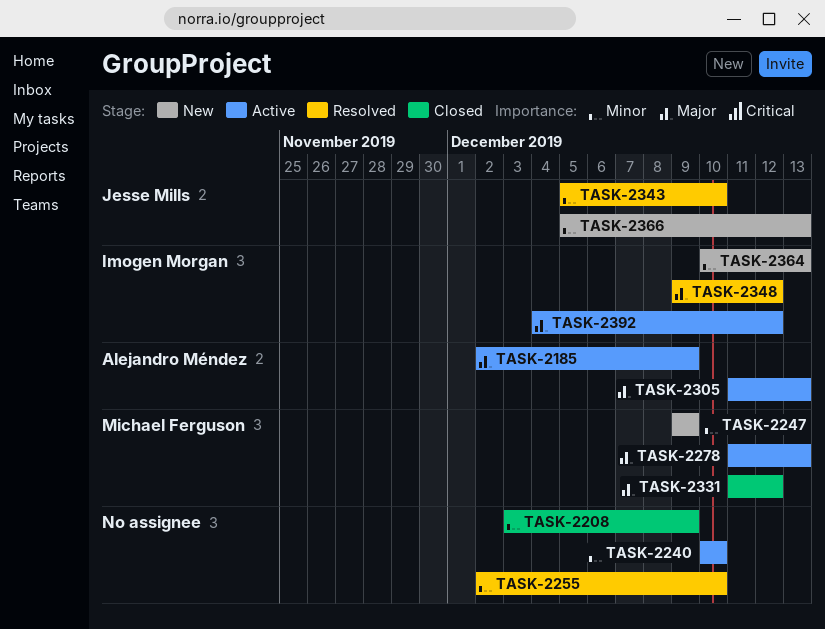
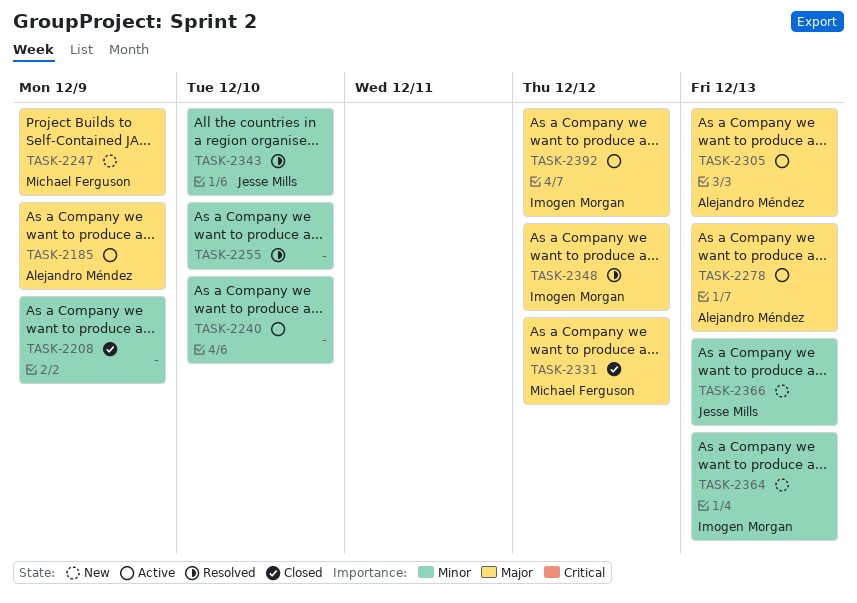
TASK-2247, priority: Minor -> Major
TASK-2278, owner: Michael Ferguson -> Alejandro Méndez

